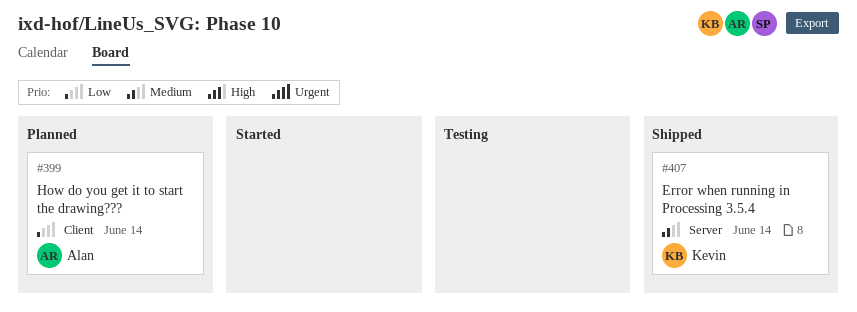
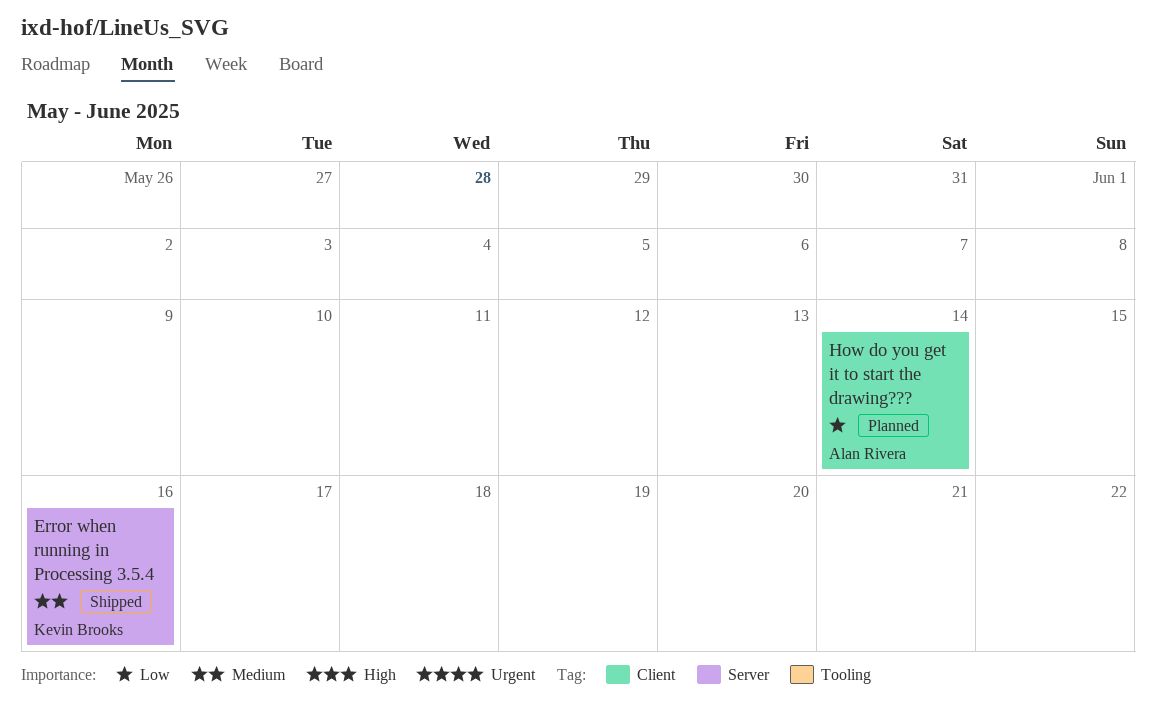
Error when running in Processing 3.5.4, due: Jun 14 -> Jun 16

